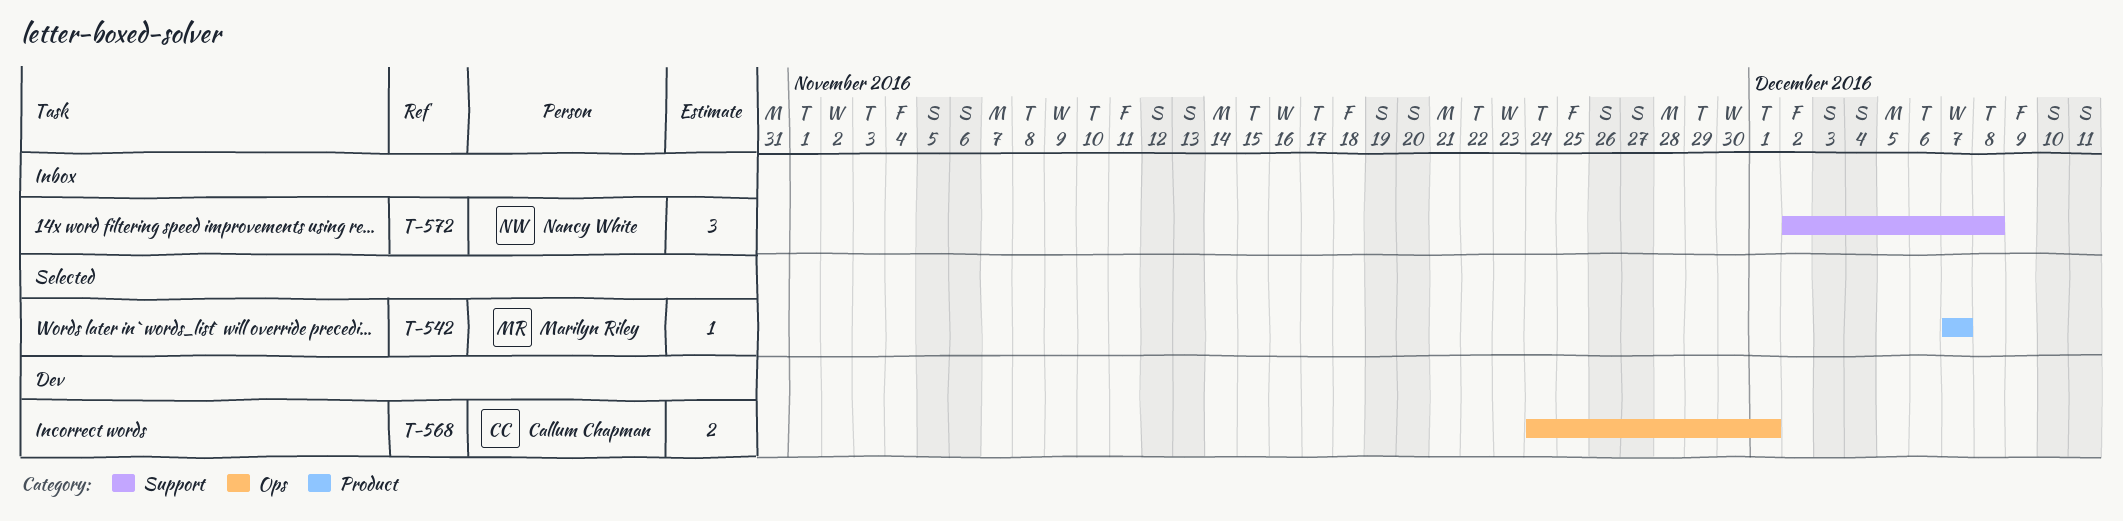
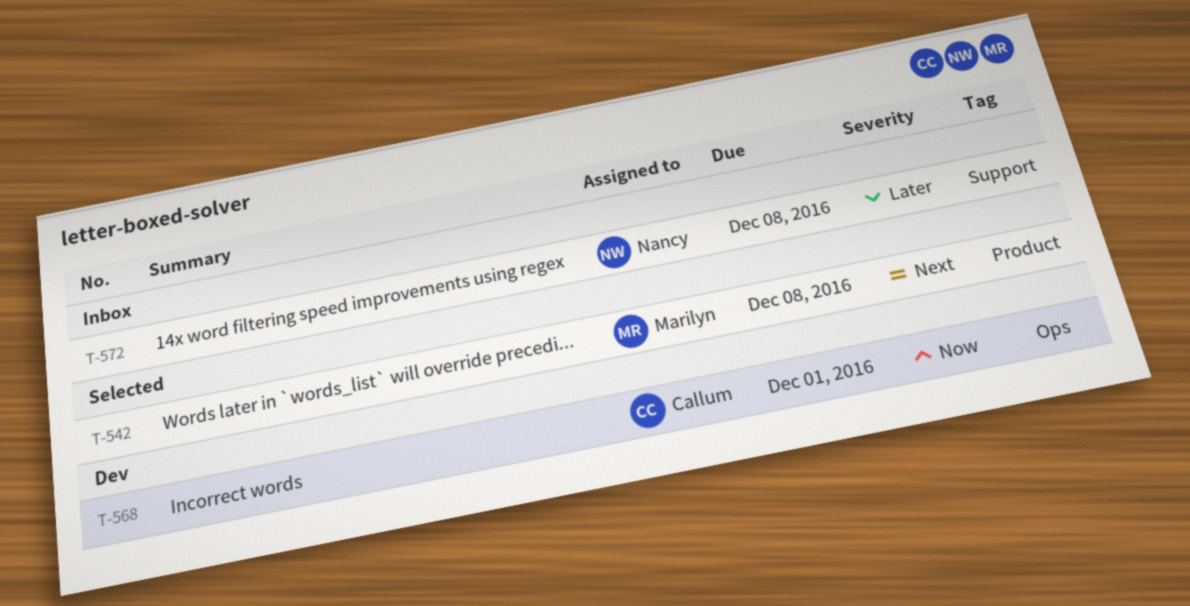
T-542, due: Dec 7 -> Dec 8

